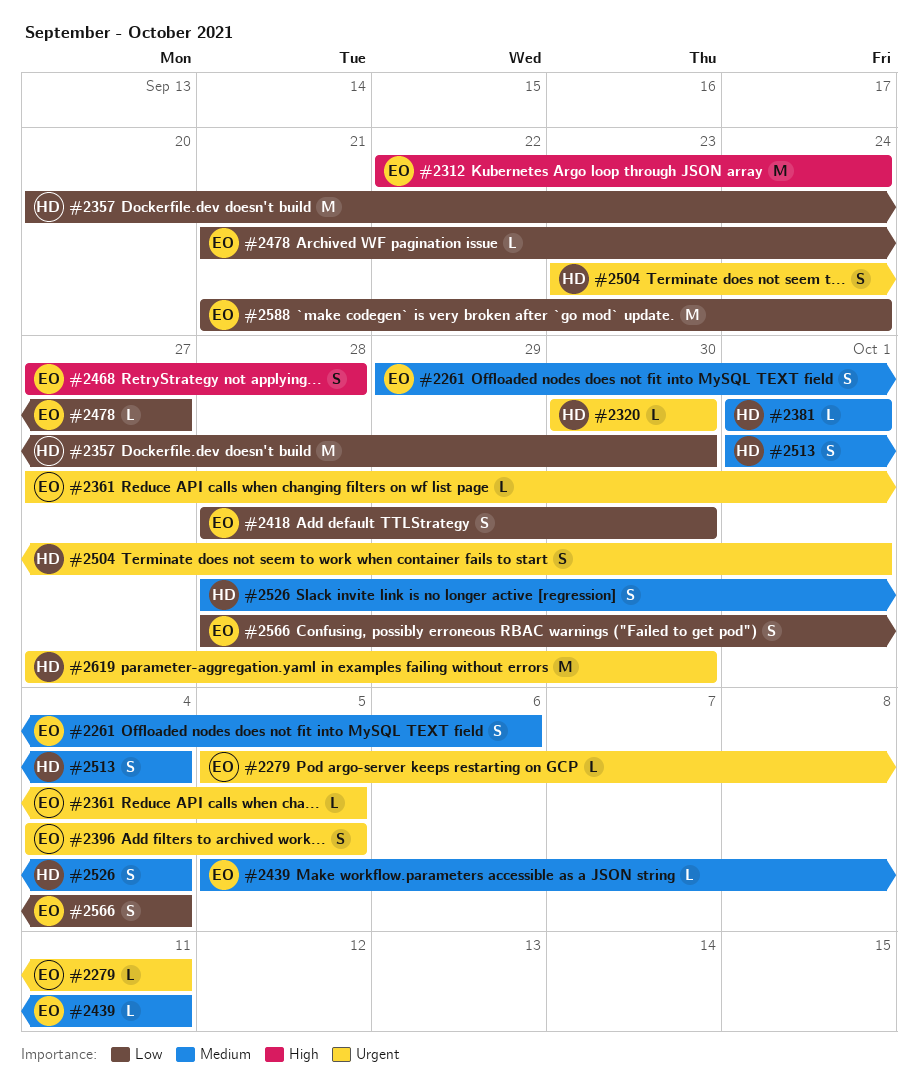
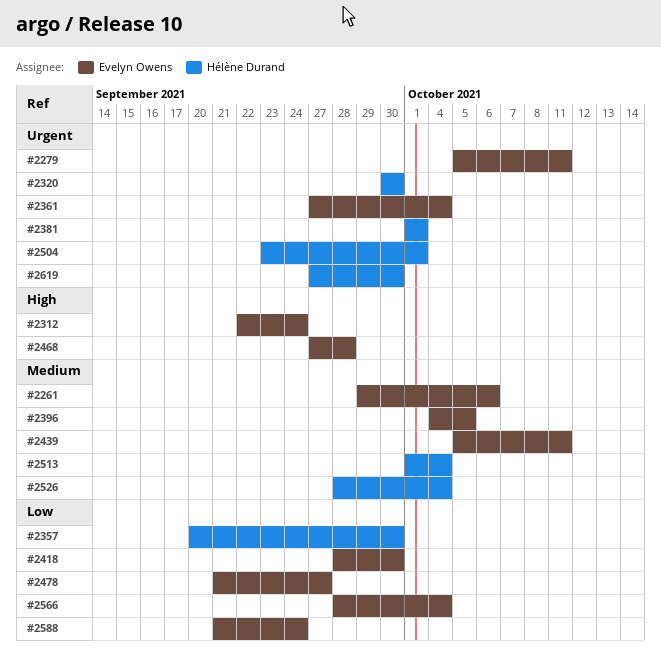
#2361, due: Oct 5 -> Oct 4
#2381, priority: Medium -> Urgent
#2396, priority: Urgent -> Medium

